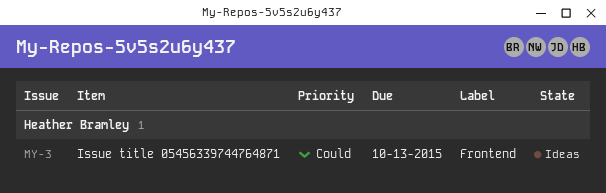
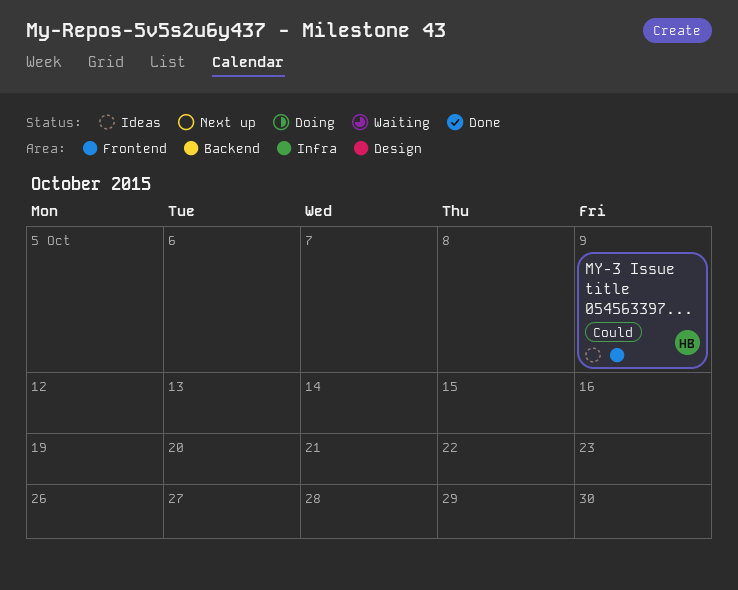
MY-3, due: Oct 13 -> Oct 9

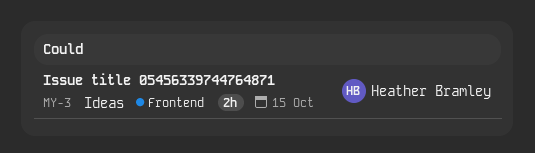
MY-3, due: Oct 9 -> Oct 15

